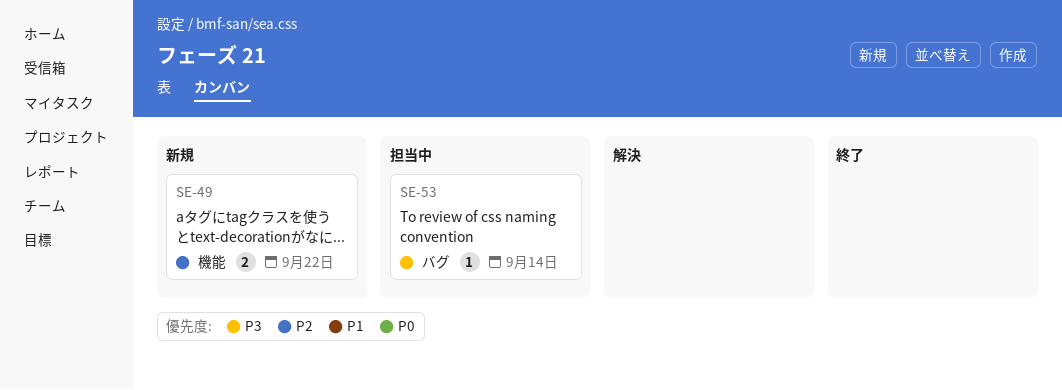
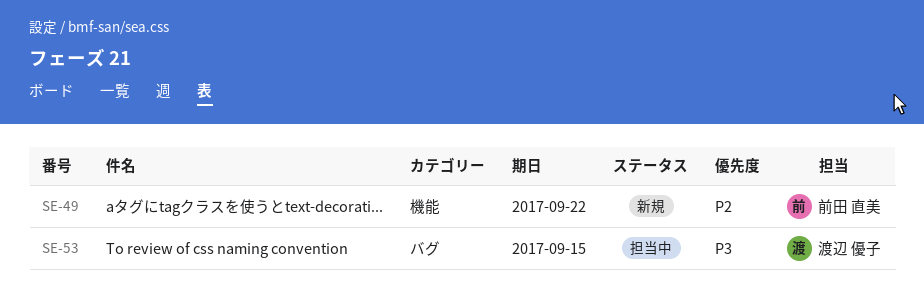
SE-53, due: Sep 14 -> Sep 15

